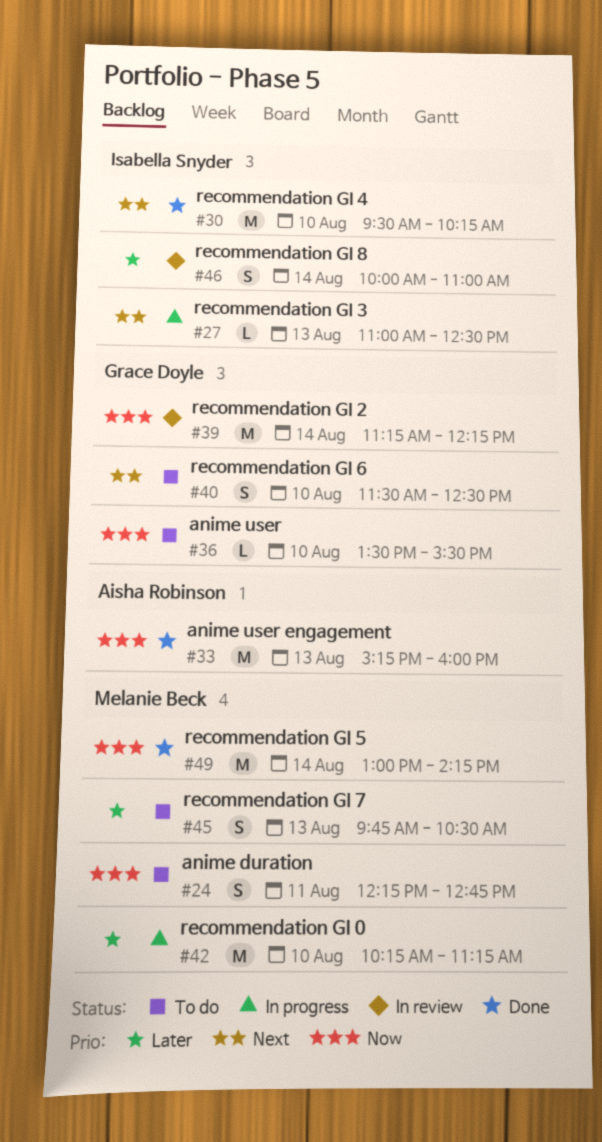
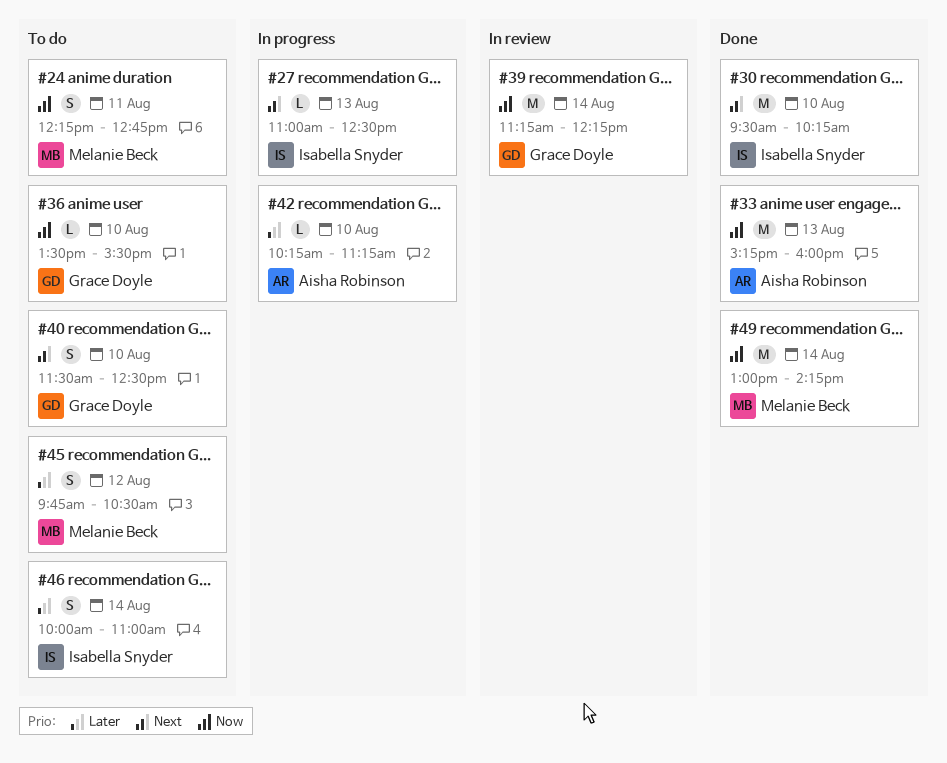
#42, owner: Melanie Beck -> Aisha Robinson
#42, estimate: M -> L
#45, day: Aug 13 -> Aug 12
#46, status: In review -> To do

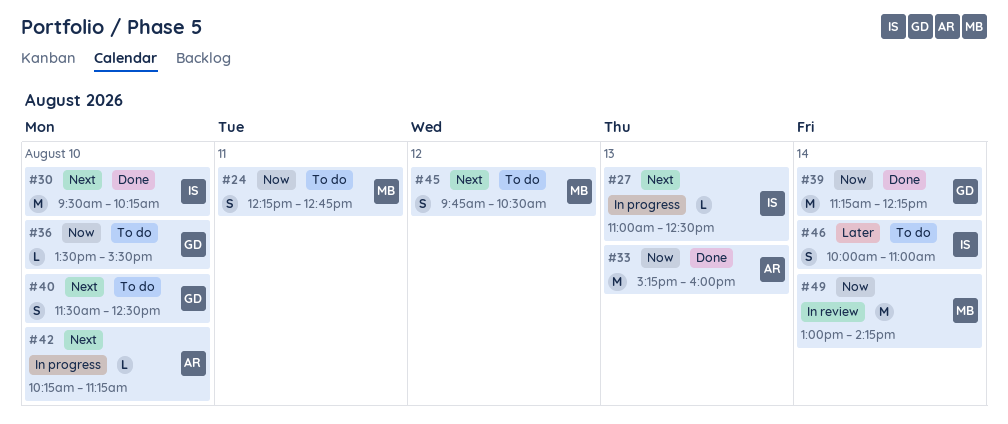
#39, status: In review -> Done
#42, priority: Later -> Next
#45, priority: Later -> Next
#49, status: Done -> In review

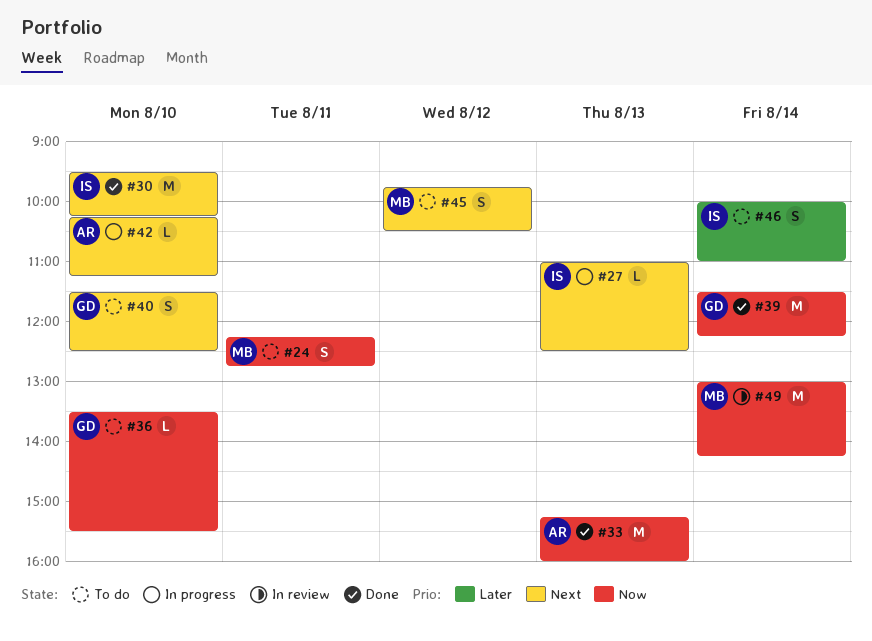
#39, begins: 11:15 -> 11:30

